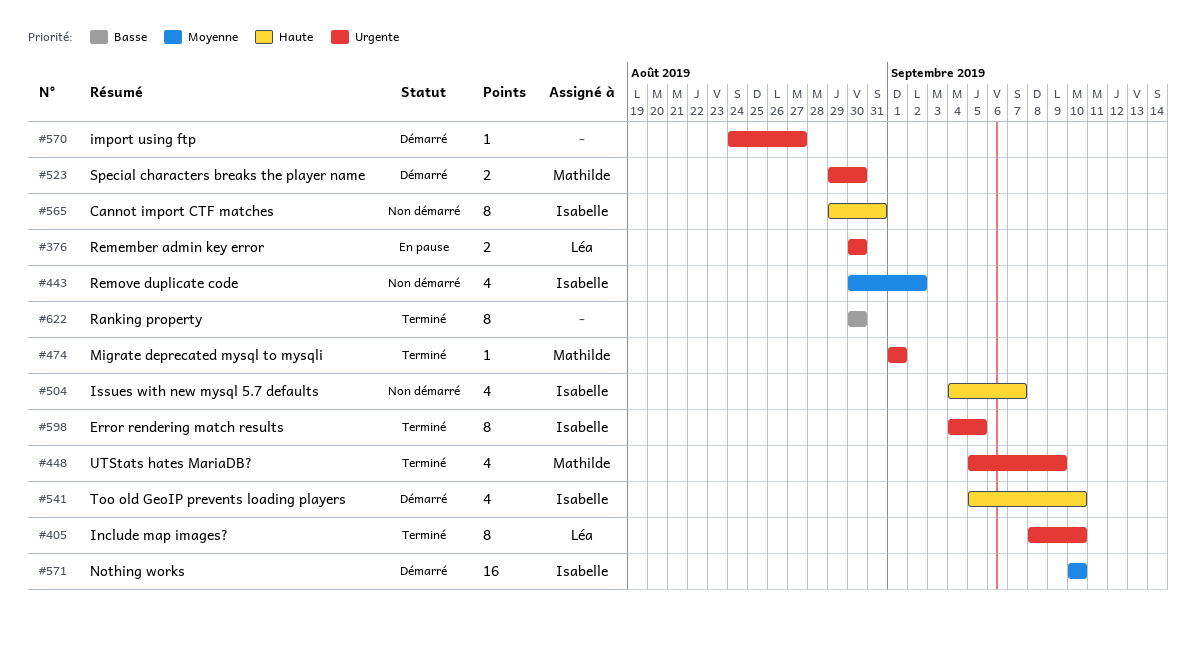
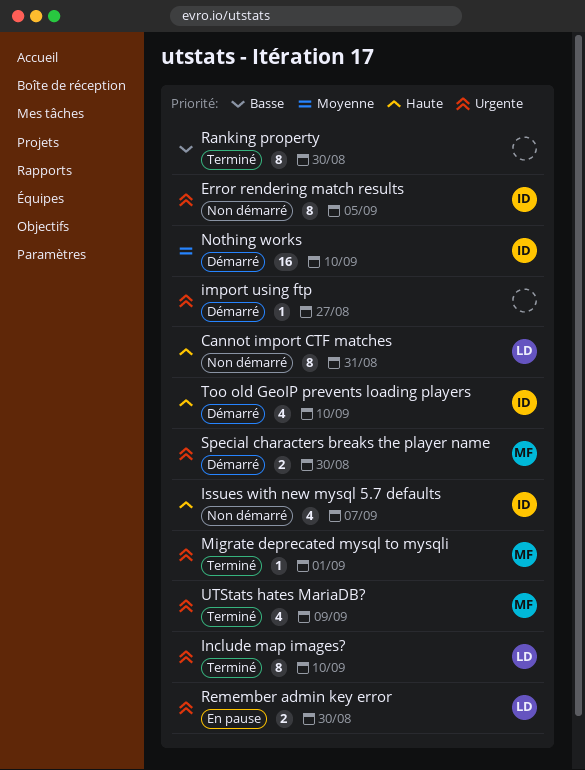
Cannot import CTF matches, owner: Isabelle -> Léa
Error rendering match results, status: Terminé -> Non démarré
Remove duplicate code: present -> none

